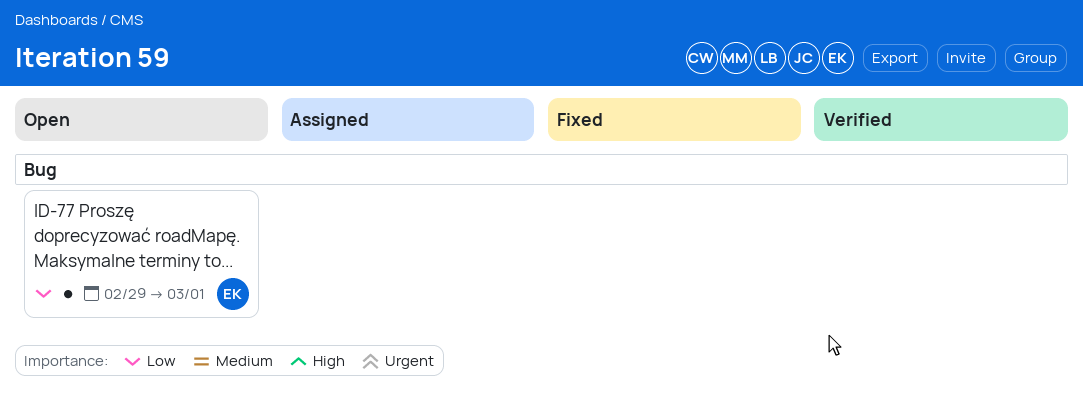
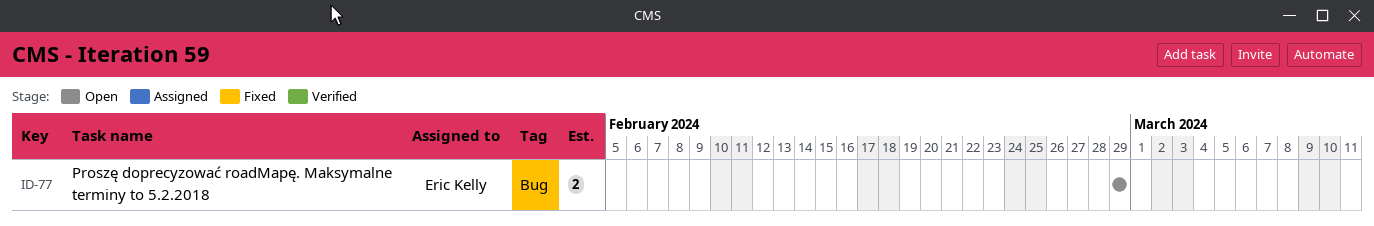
ID-77, estimate: 1 -> 2
ID-77, due: Mar 1 -> Feb 29

